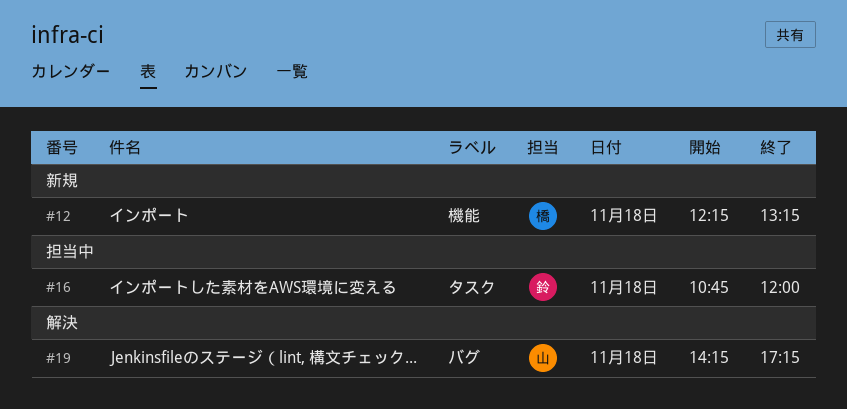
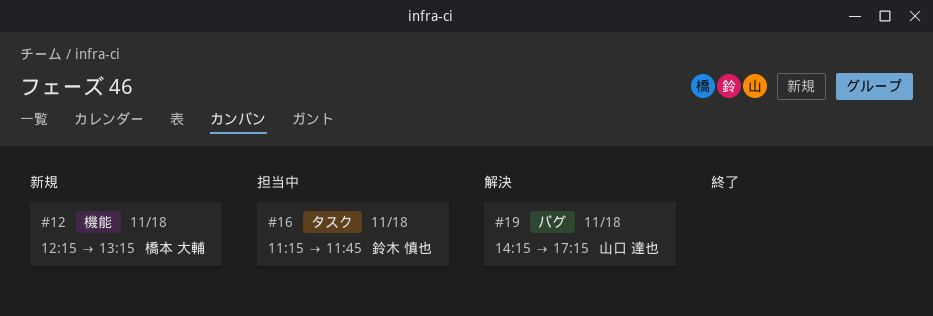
#16, begins: 10:45 -> 11:15
#16, ends: 12:00 -> 11:45

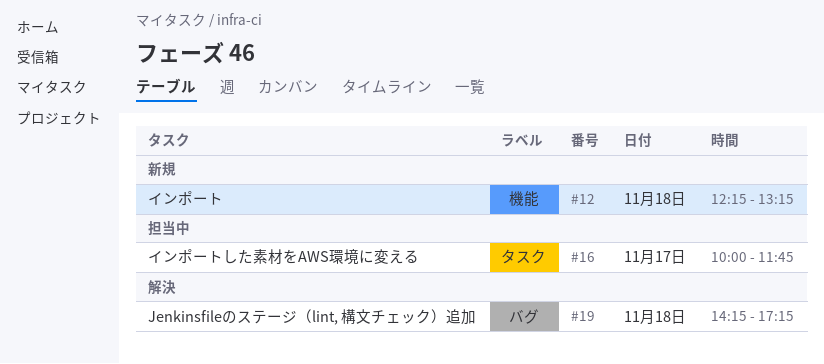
#16, day: Nov 18 -> Nov 17
#16, begins: 11:15 -> 10:00

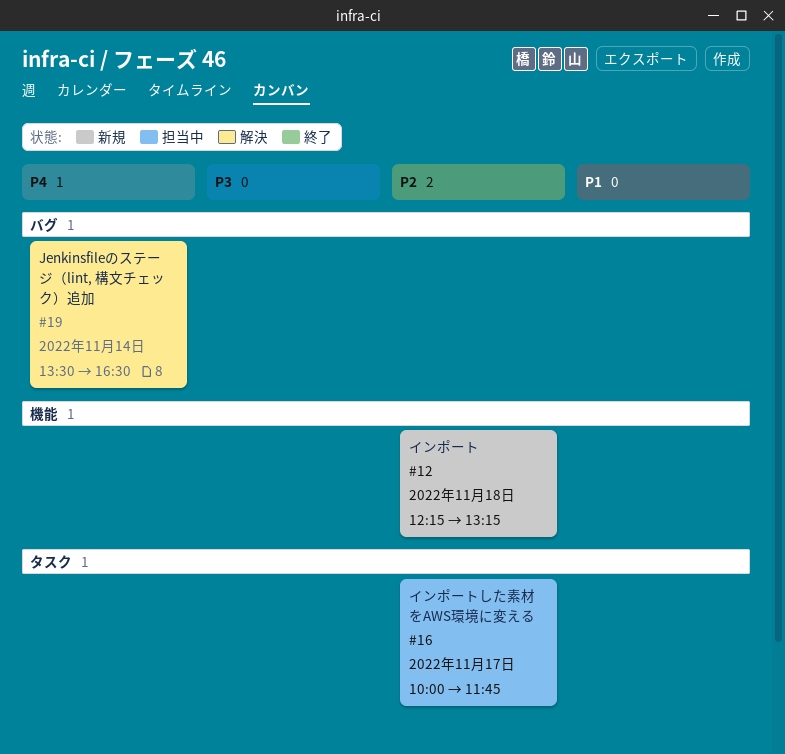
#19, day: Nov 18 -> Nov 14
#19, begins: 14:15 -> 13:30
#19, ends: 17:15 -> 16:30

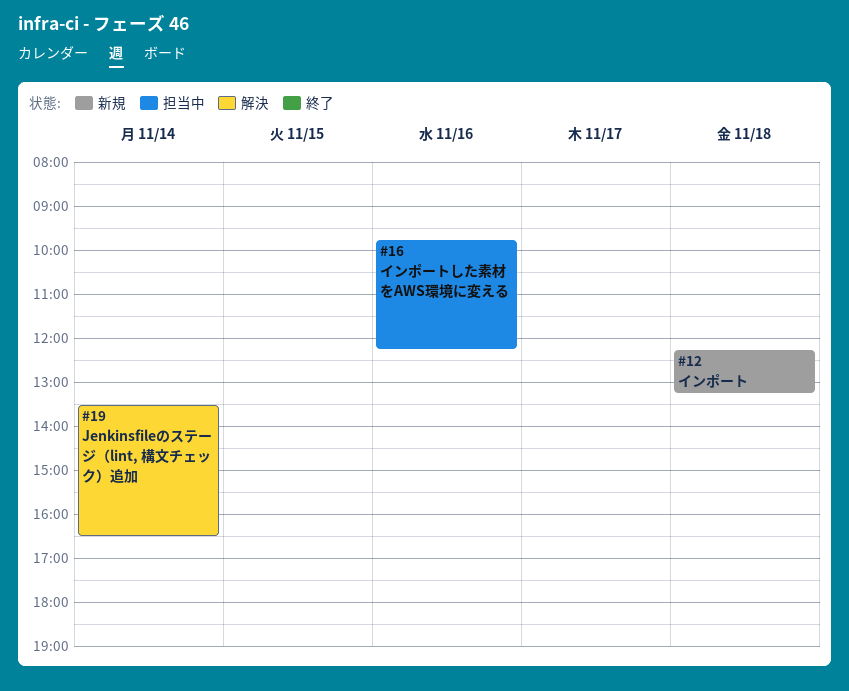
#16, day: Nov 17 -> Nov 16
#16, begins: 10:00 -> 09:45
#16, ends: 11:45 -> 12:15

